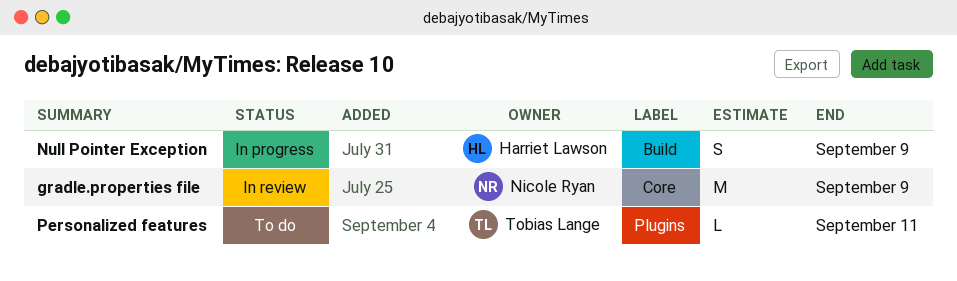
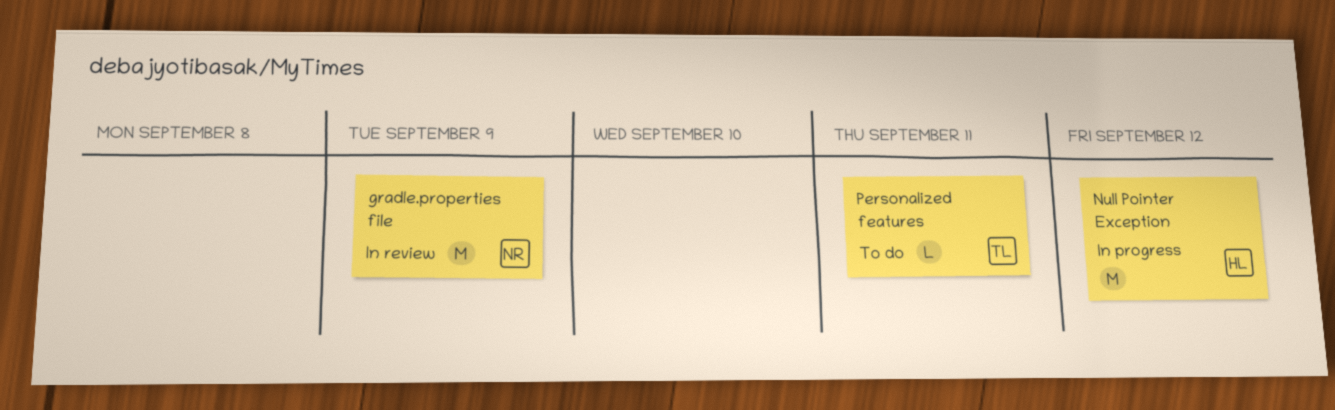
Null Pointer Exception, estimate: S -> M
Null Pointer Exception, due: Sep 9 -> Sep 12

